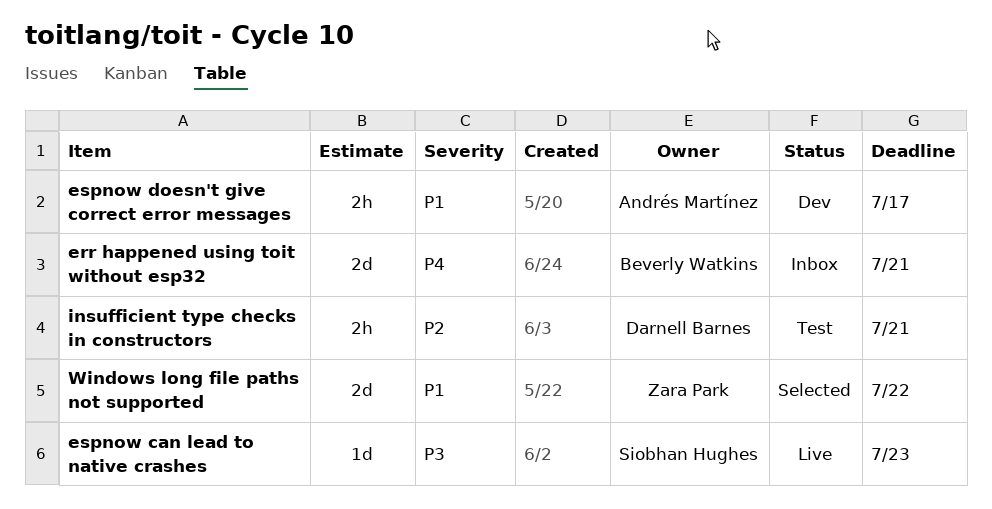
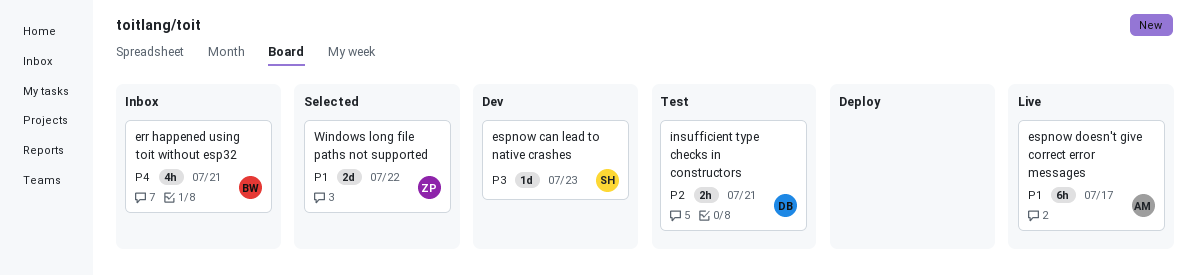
err happened using toit without esp32, estimate: 2d -> 4h
espnow can lead to native crashes, status: Live -> Dev
espnow doesn't give correct error messages, status: Dev -> Live
espnow doesn't give correct error messages, estimate: 2h -> 6h

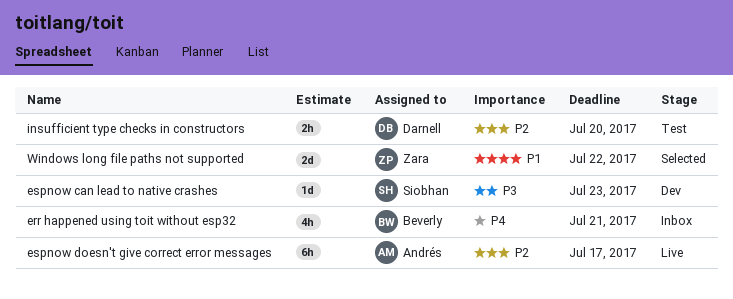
espnow doesn't give correct error messages, priority: P1 -> P2
insufficient type checks in constructors, due: Jul 21 -> Jul 20

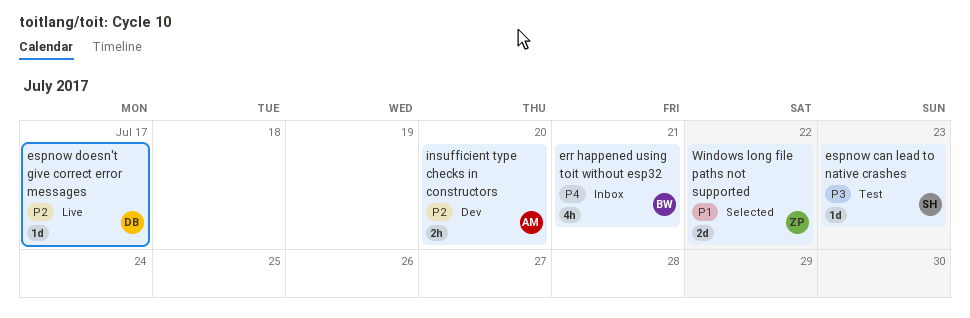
espnow can lead to native crashes, status: Dev -> Test
espnow doesn't give correct error messages, owner: Andrés -> Darnell
espnow doesn't give correct error messages, estimate: 6h -> 1d
insufficient type checks in constructors, status: Test -> Dev
insufficient type checks in constructors, owner: Darnell -> Andrés

